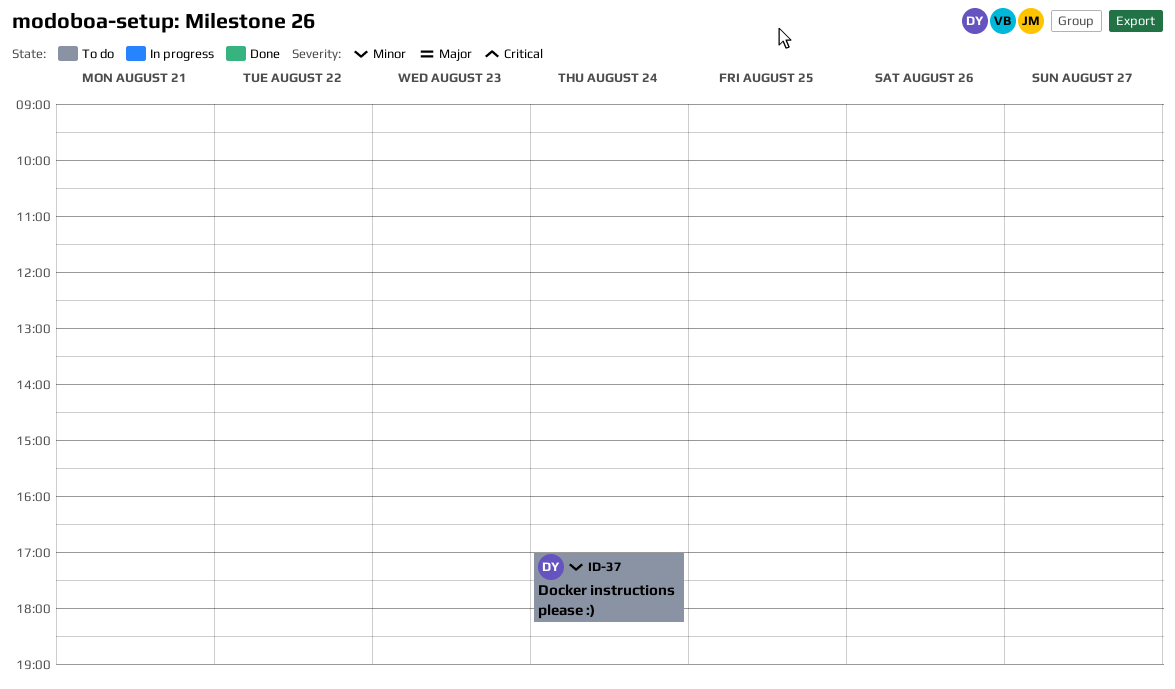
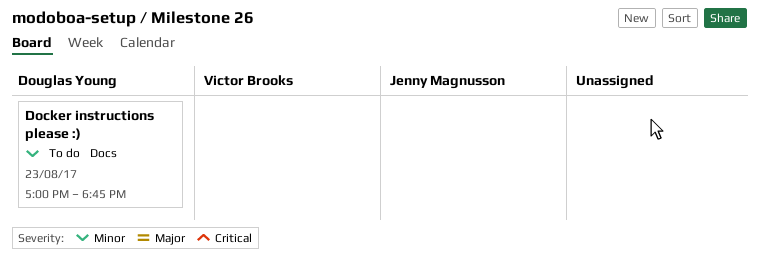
Docker instructions please :), day: Aug 24 -> Aug 23
Docker instructions please :), ends: 18:15 -> 18:45

